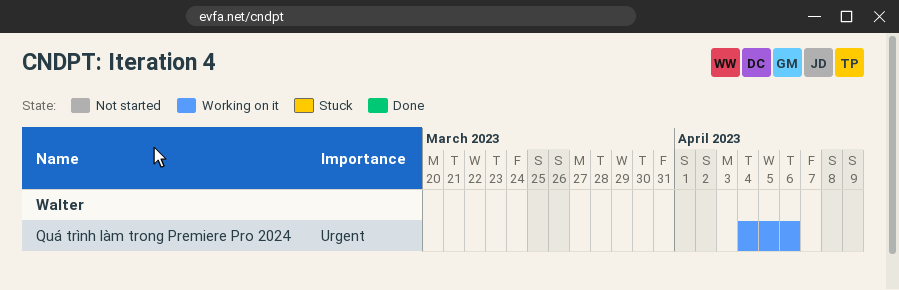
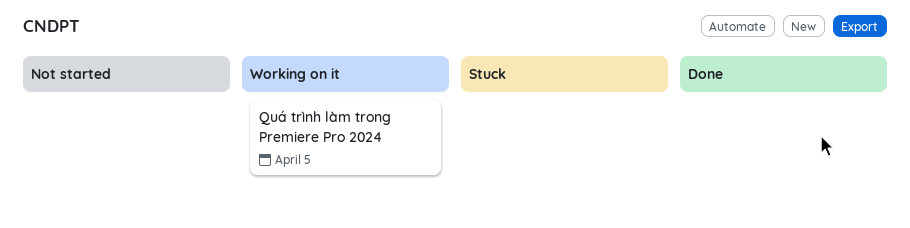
Quá trình làm trong Premiere Pro 2024, due: Apr 6 -> Apr 5

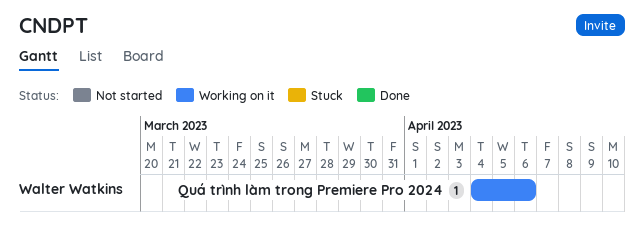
Quá trình làm trong Premiere Pro 2024, due: Apr 5 -> Apr 6

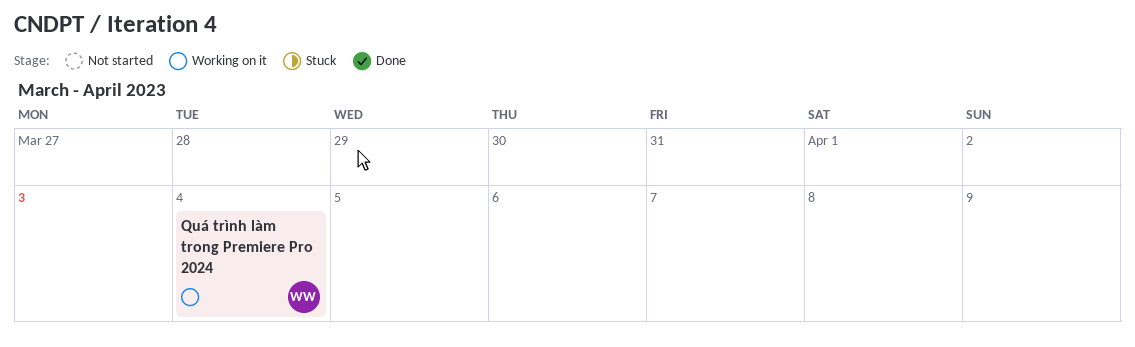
Quá trình làm trong Premiere Pro 2024, due: Apr 6 -> Apr 4

